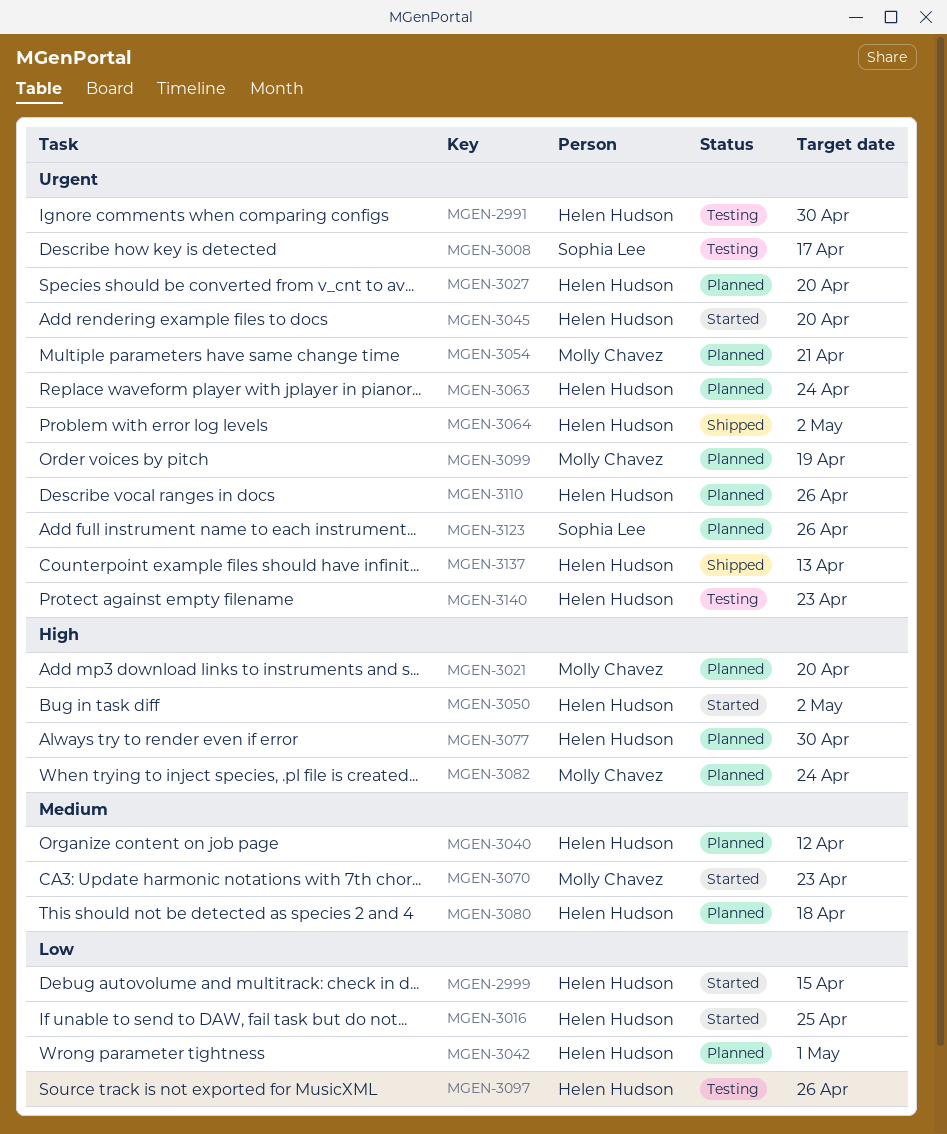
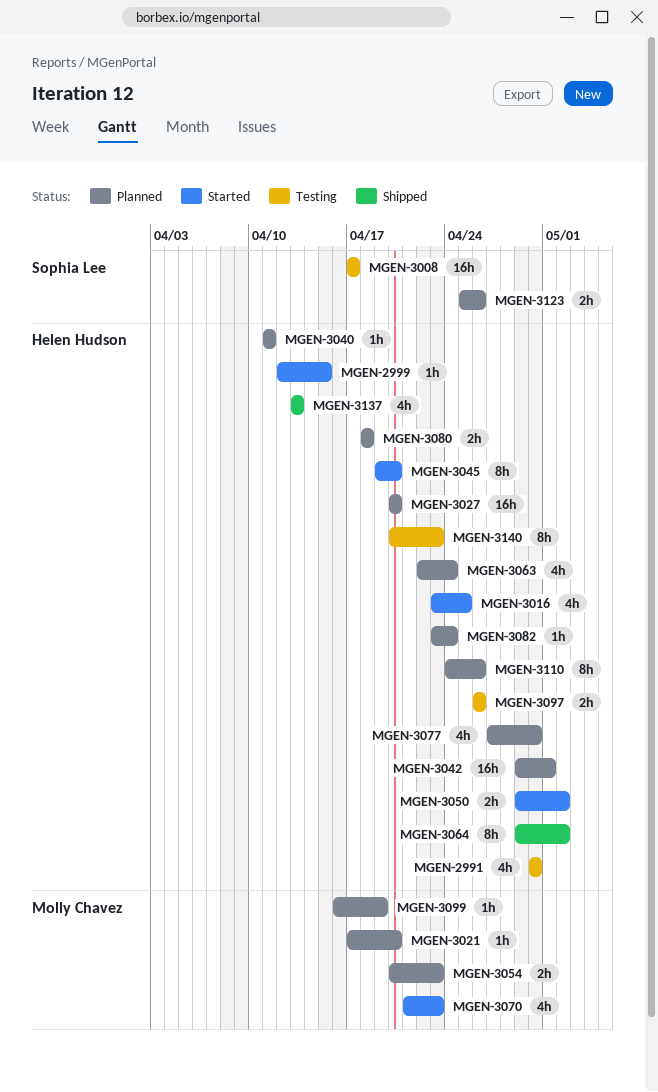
MGEN-3040, due: Apr 12 -> Apr 11
MGEN-3054, due: Apr 21 -> Apr 23
MGEN-3082, owner: Molly Chavez -> Helen Hudson

